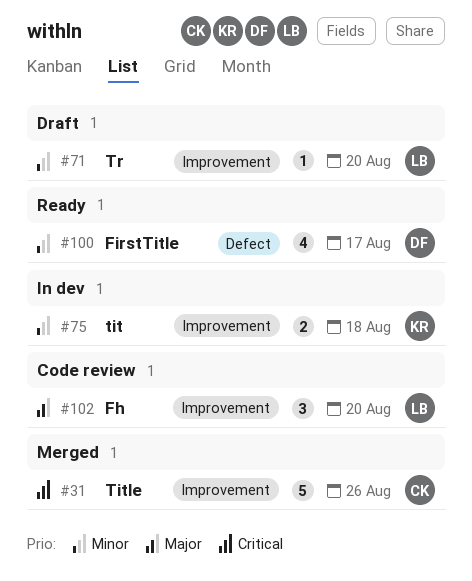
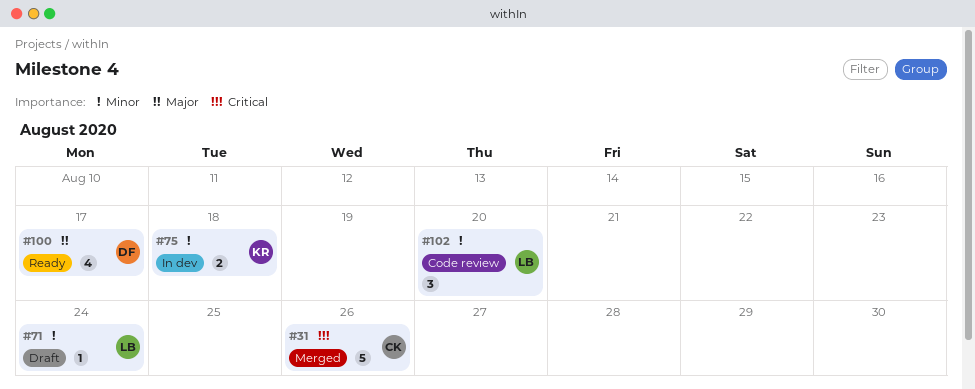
#71, due: Aug 20 -> Aug 24
#100, priority: Minor -> Major
#102, priority: Major -> Minor

